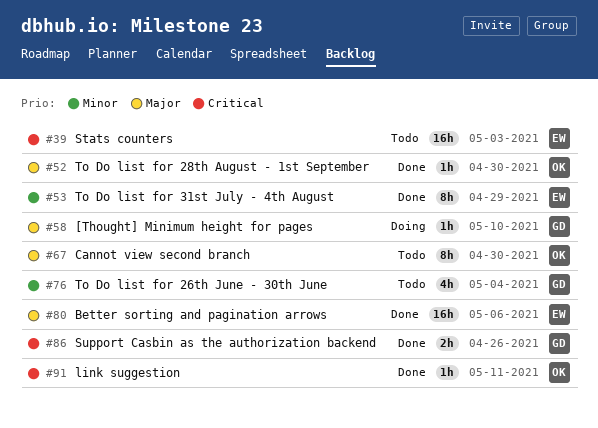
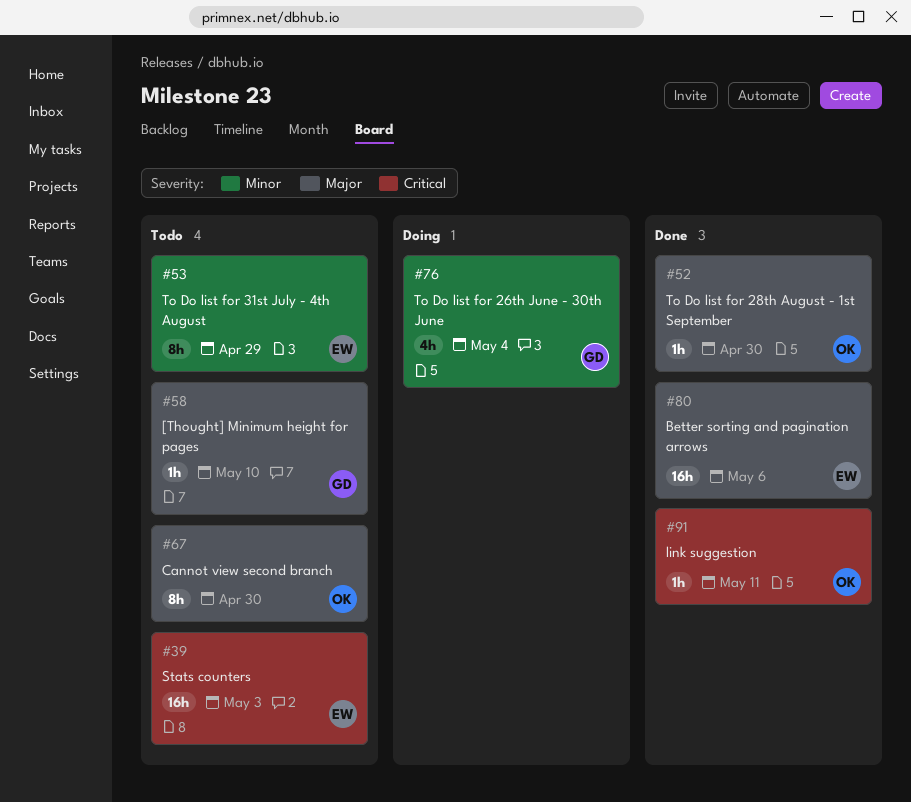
#53, status: Done -> Todo
#58, status: Doing -> Todo
#76, status: Todo -> Doing
#86: present -> none

